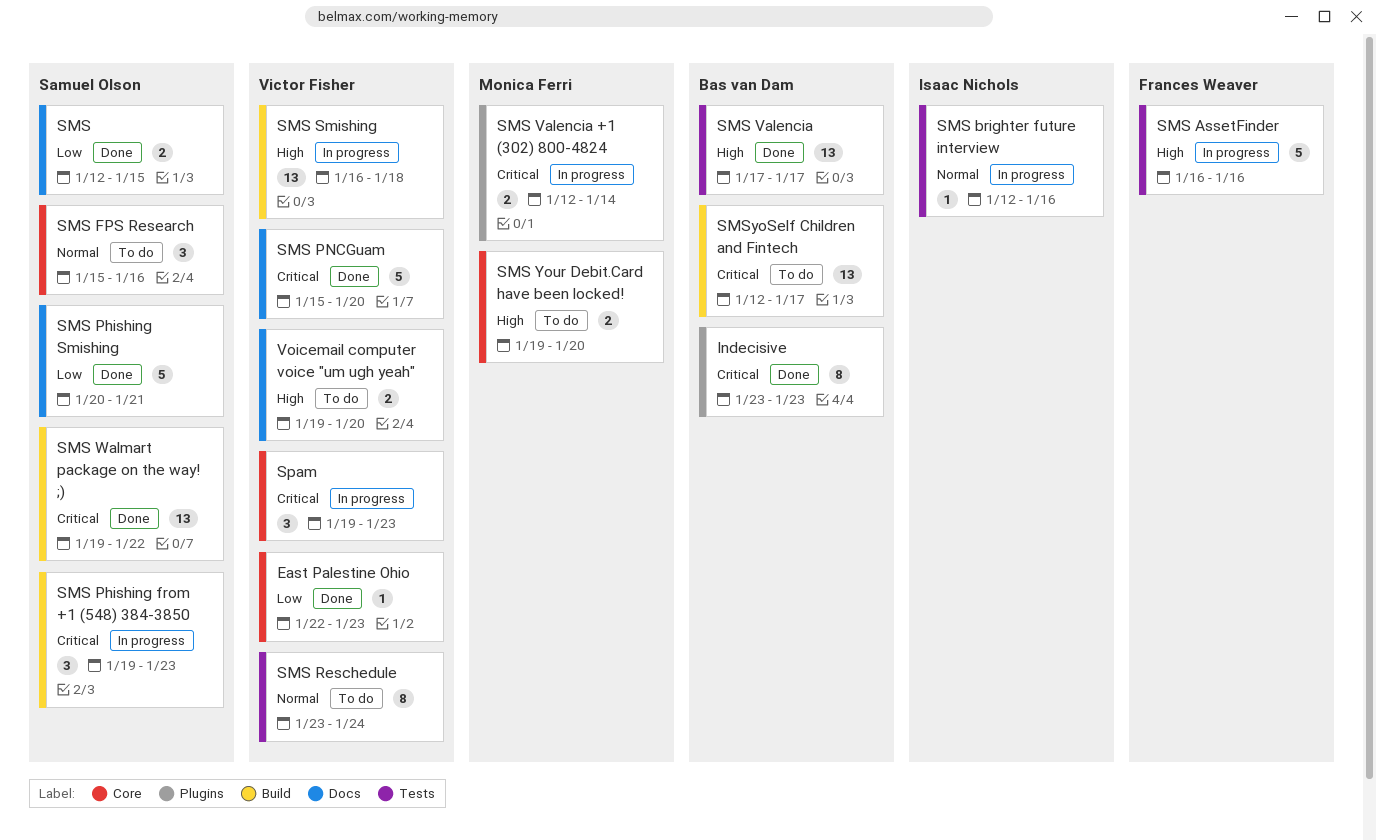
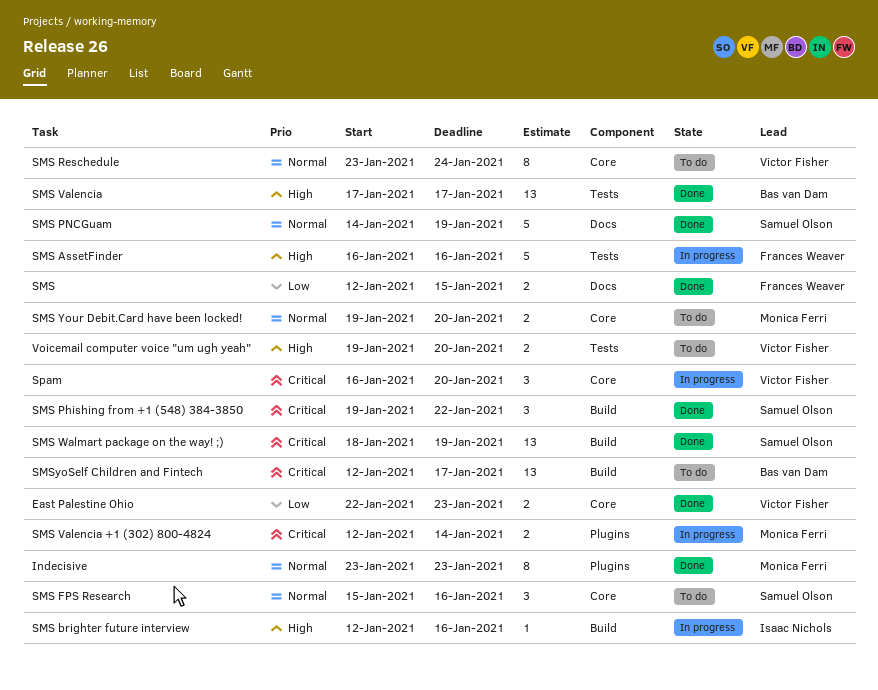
East Palestine Ohio, estimate: 1 -> 2
Indecisive, owner: Bas van Dam -> Monica Ferri
Indecisive, priority: Critical -> Normal
SMS, owner: Samuel Olson -> Frances Weaver
SMS brighter future interview, priority: Normal -> High
SMS brighter future interview, label: Tests -> Build
SMS Phishing from +1 (548) 384-3850, status: In progress -> Done
SMS Phishing from +1 (548) 384-3850, due: Jan 23 -> Jan 22
SMS Phishing Smishing: present -> none
SMS PNCGuam, owner: Victor Fisher -> Samuel Olson
SMS PNCGuam, priority: Critical -> Normal
SMS PNCGuam, start: Jan 15 -> Jan 14
SMS PNCGuam, due: Jan 20 -> Jan 19
SMS Reschedule, label: Tests -> Core
SMS Smishing: present -> none
SMS Walmart package on the way! ;), start: Jan 19 -> Jan 18
SMS Walmart package on the way! ;), due: Jan 22 -> Jan 19
SMS Your Debit.Card have been locked!, priority: High -> Normal
Spam, start: Jan 19 -> Jan 16
Spam, due: Jan 23 -> Jan 20
Voicemail computer voice "um ugh yeah", label: Docs -> Tests

